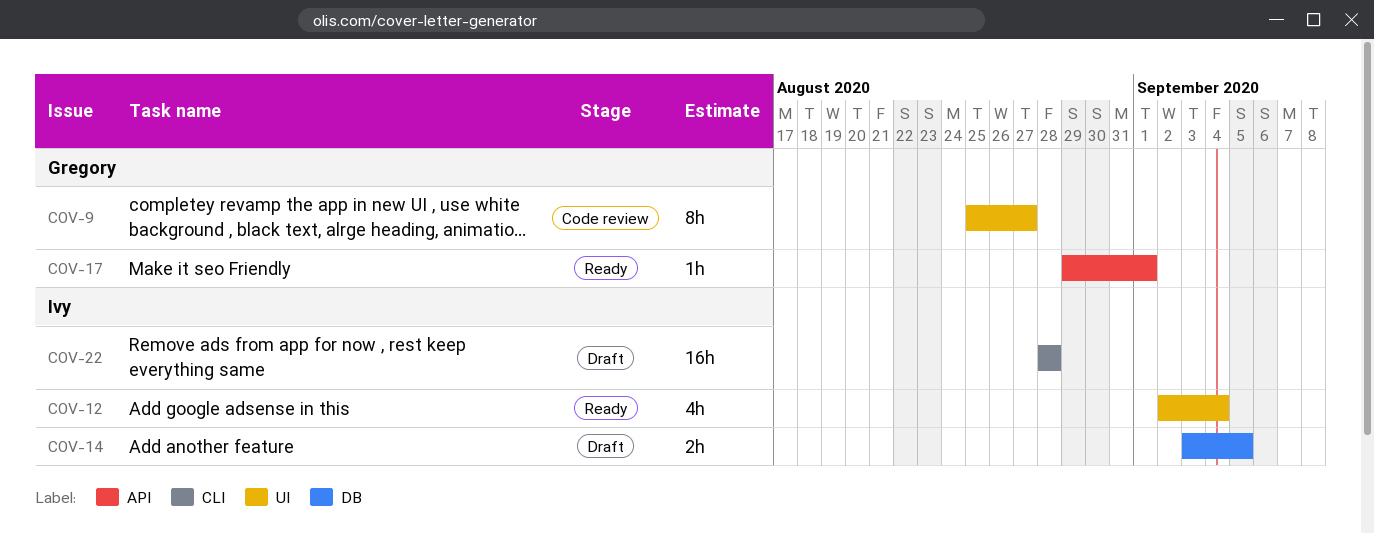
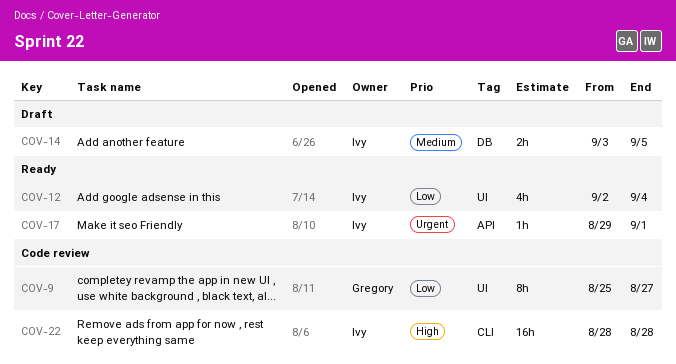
COV-17, owner: Gregory -> Ivy
COV-22, status: Draft -> Code review

